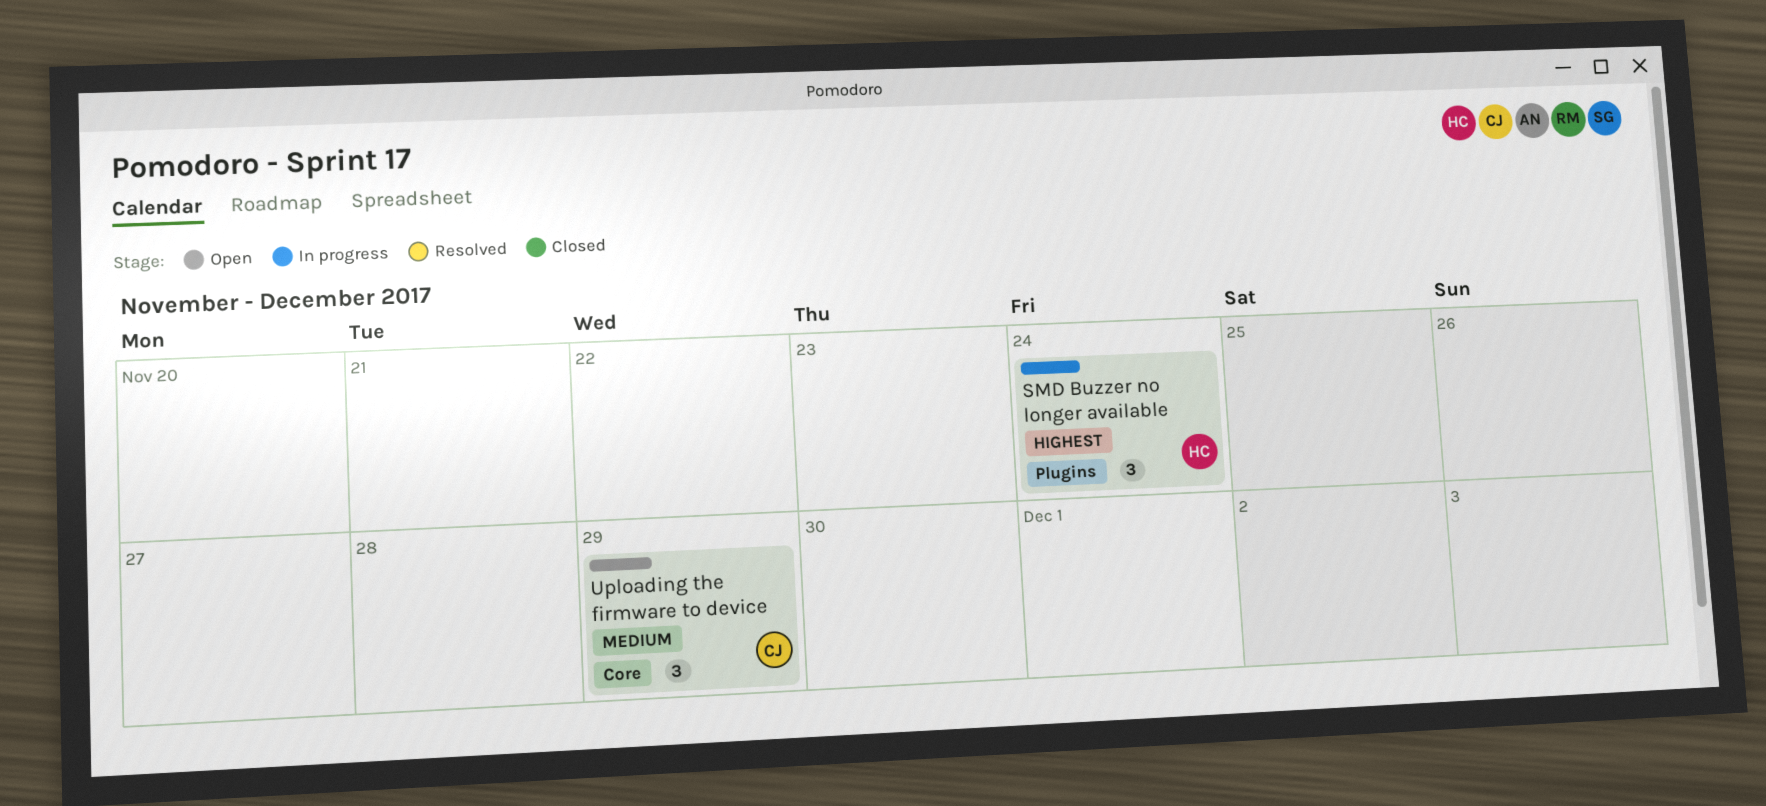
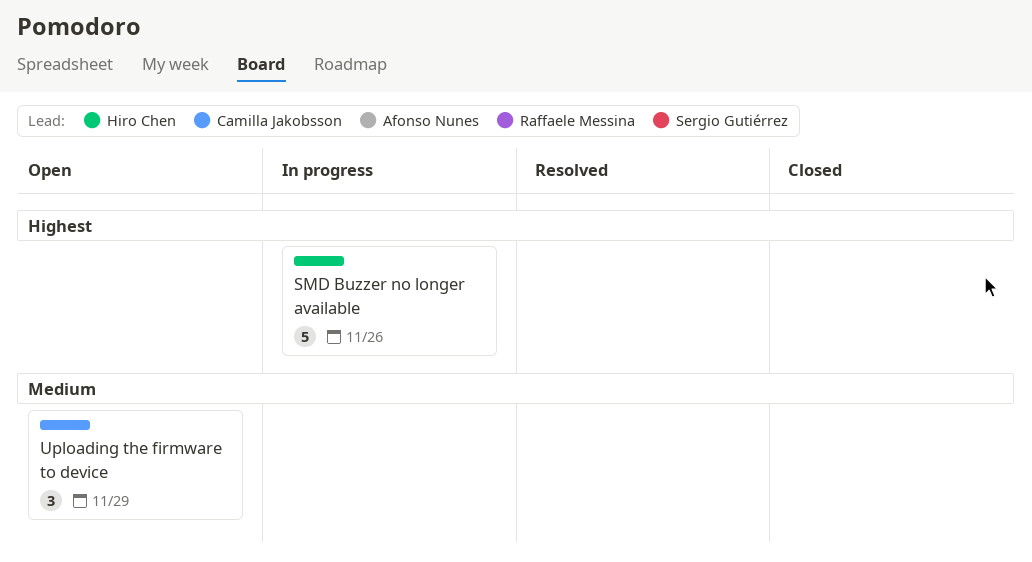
SMD Buzzer no longer available, estimate: 3 -> 5
SMD Buzzer no longer available, due: Nov 24 -> Nov 26

